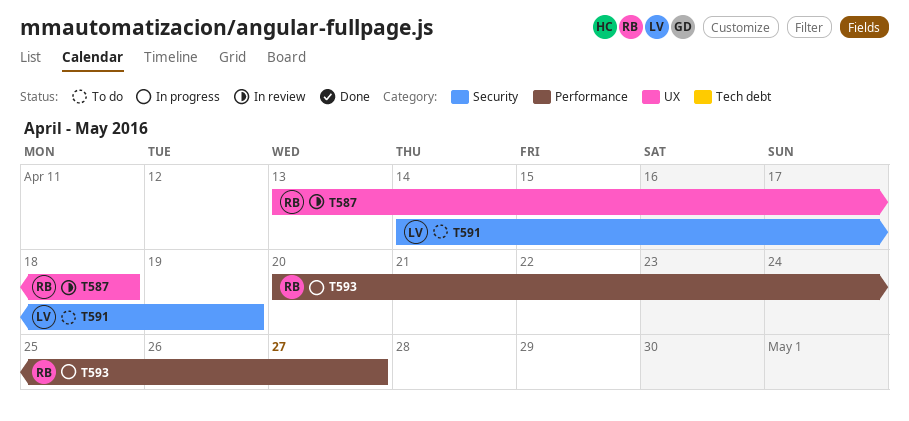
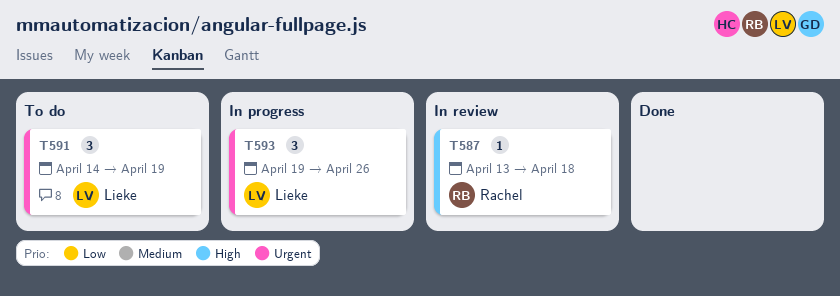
T593, owner: Rachel -> Lieke
T593, start: Apr 20 -> Apr 19
T593, due: Apr 27 -> Apr 26

